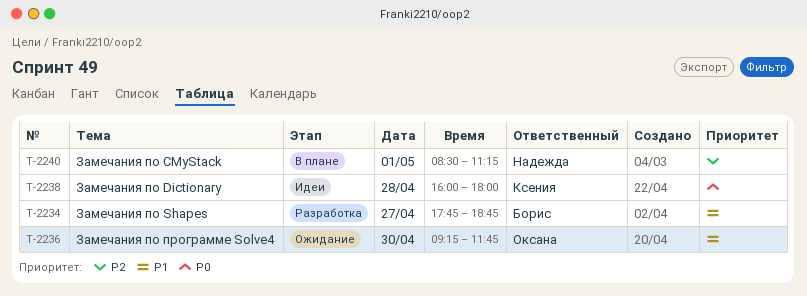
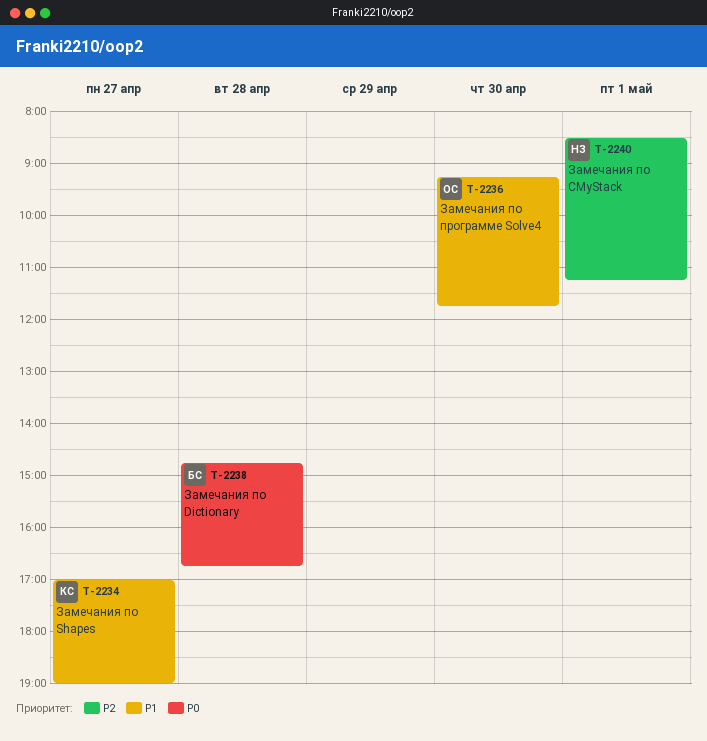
T-2234, owner: Борис -> Ксения
T-2234, begins: 17:45 -> 17:00
T-2234, ends: 18:45 -> 19:00
T-2238, owner: Ксения -> Борис
T-2238, begins: 16:00 -> 14:45
T-2238, ends: 18:00 -> 16:45

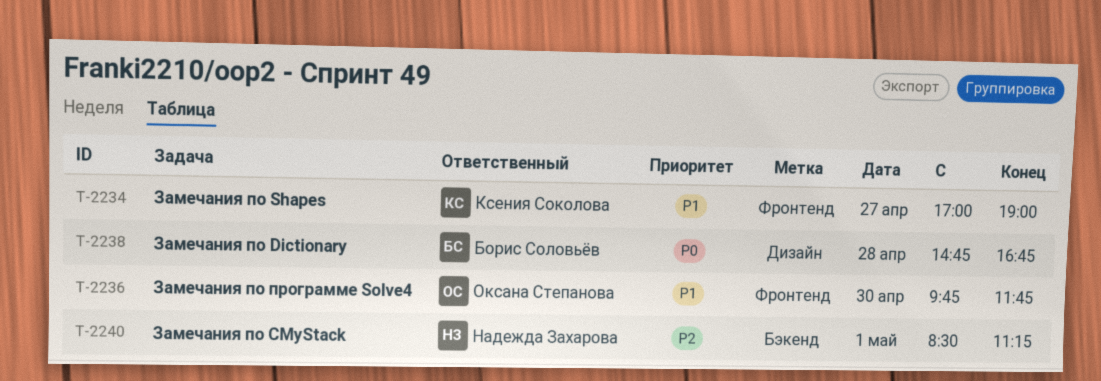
T-2236, begins: 09:15 -> 09:45

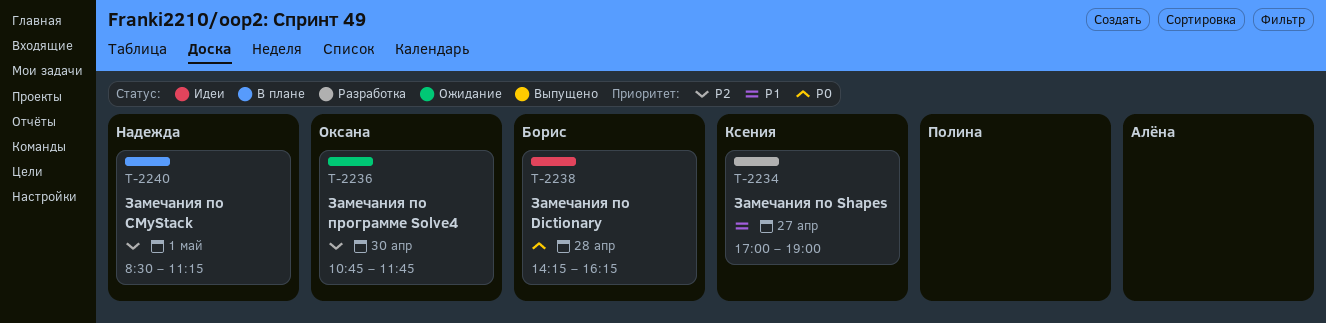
T-2236, priority: P1 -> P2
T-2236, begins: 09:45 -> 10:45
T-2238, begins: 14:45 -> 14:15
T-2238, ends: 16:45 -> 16:15

